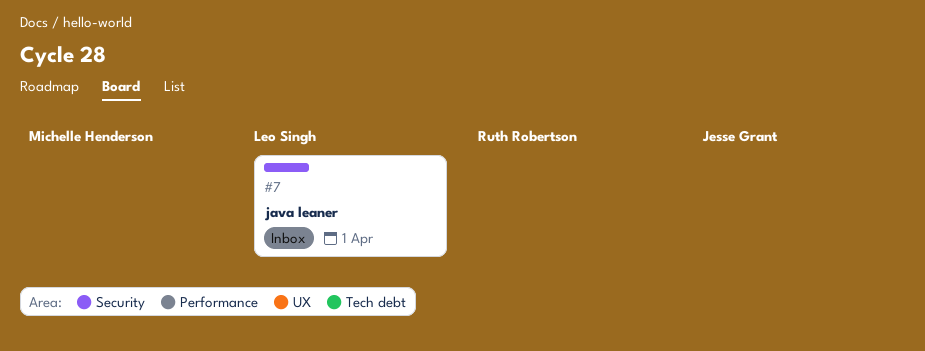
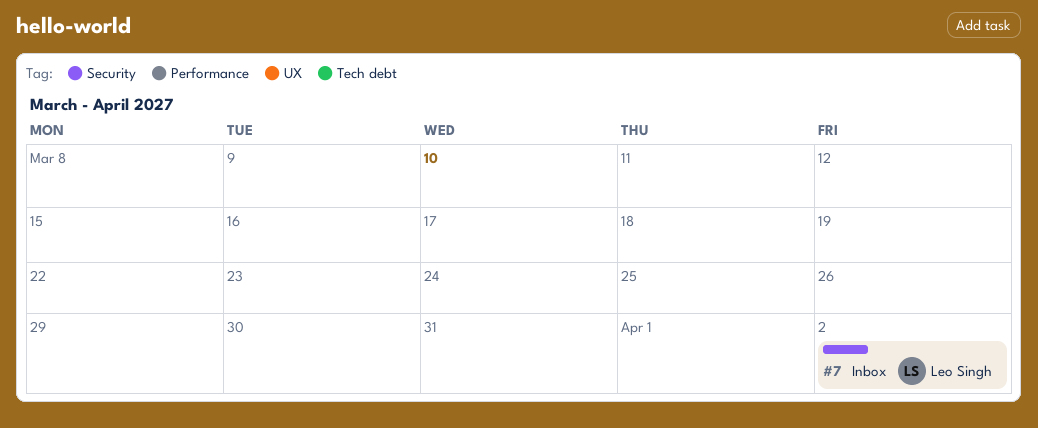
#7, due: Apr 1 -> Apr 2

